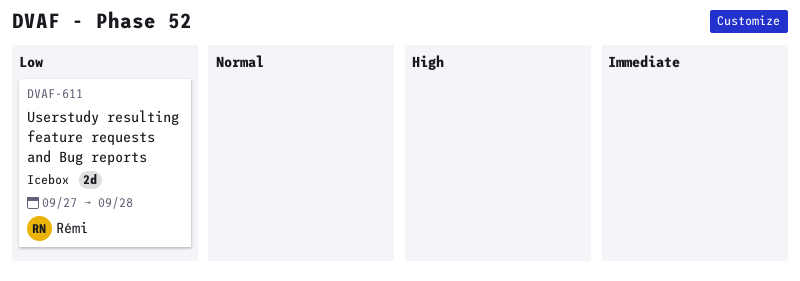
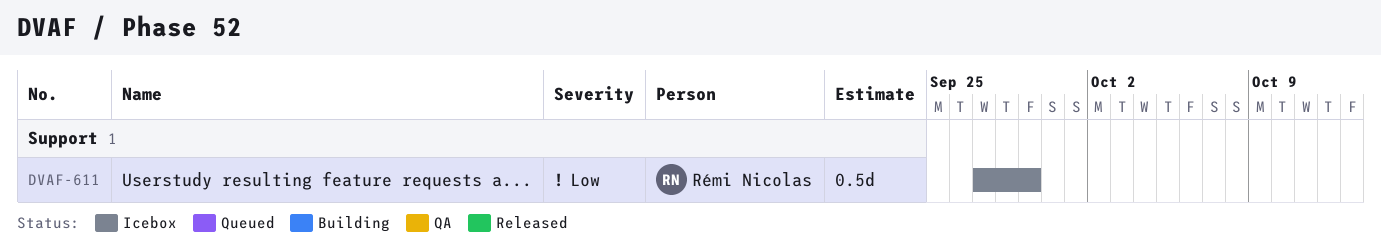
DVAF-611, estimate: 2d -> 0.5d
DVAF-611, due: Sep 28 -> Sep 29

